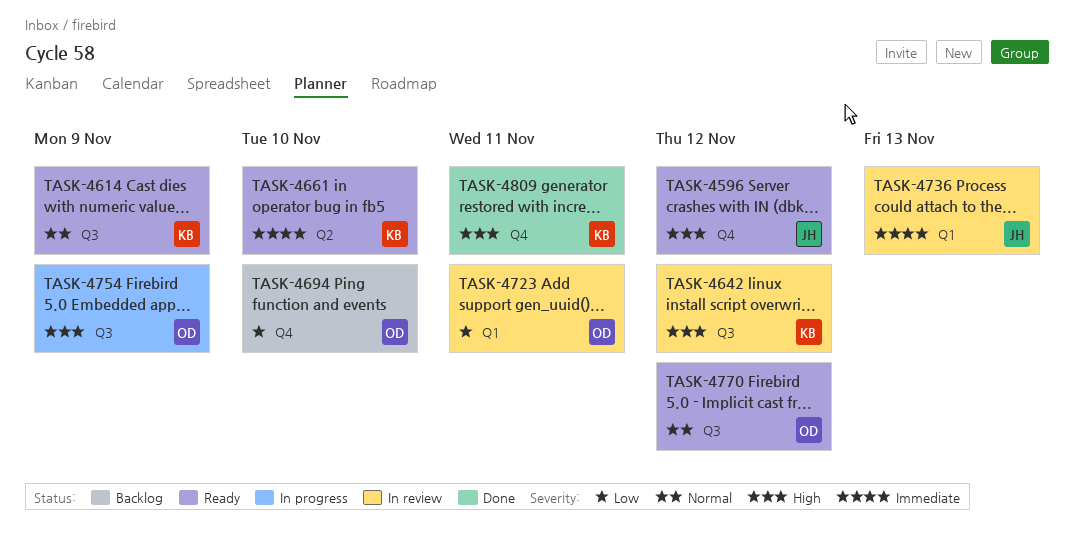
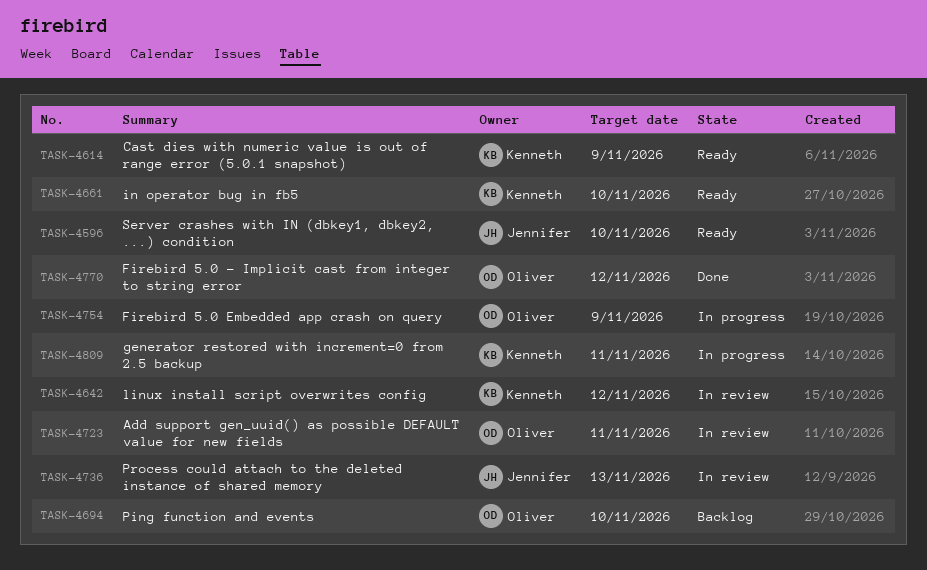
TASK-4596, due: Nov 12 -> Nov 10
TASK-4770, status: Ready -> Done
TASK-4809, status: Done -> In progress

